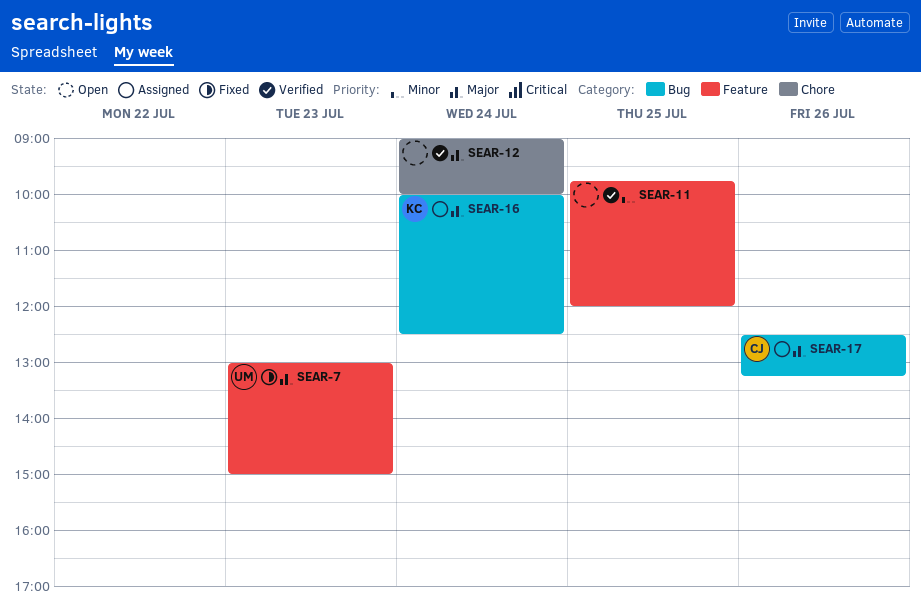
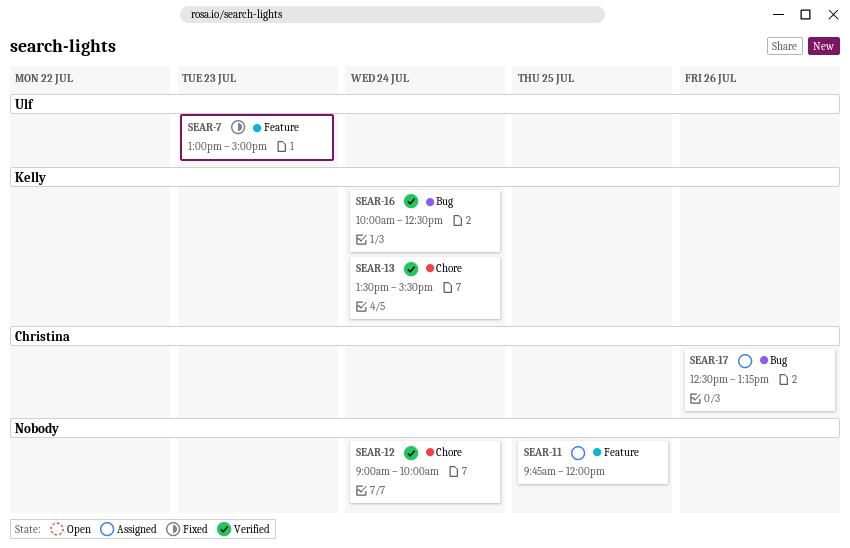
SEAR-11, status: Verified -> Assigned
SEAR-13: none -> present
SEAR-16, status: Assigned -> Verified

